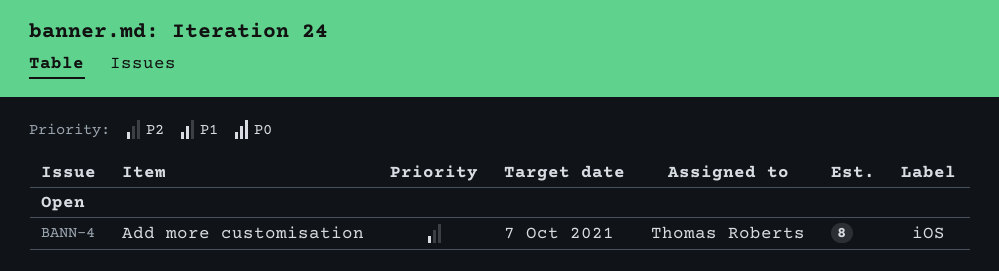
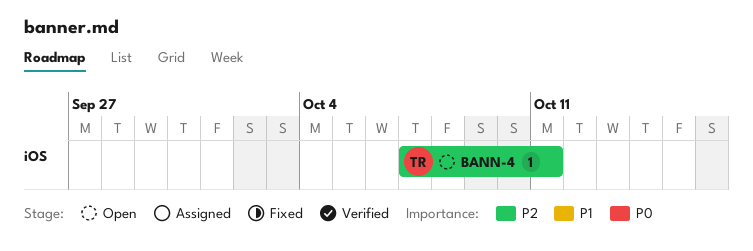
BANN-4, estimate: 8 -> 1
BANN-4, due: Oct 7 -> Oct 11

